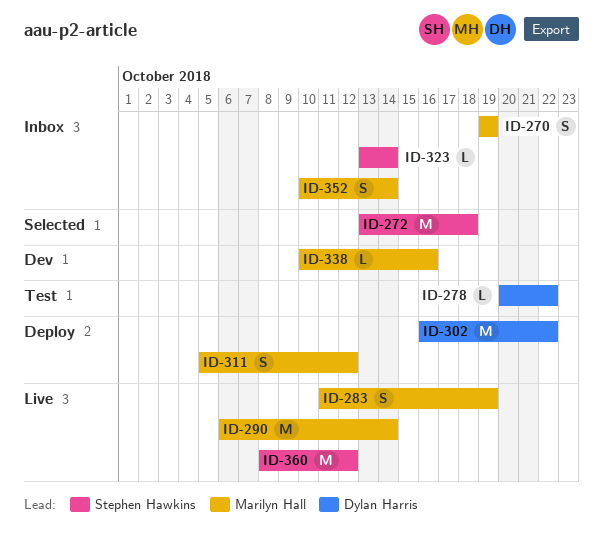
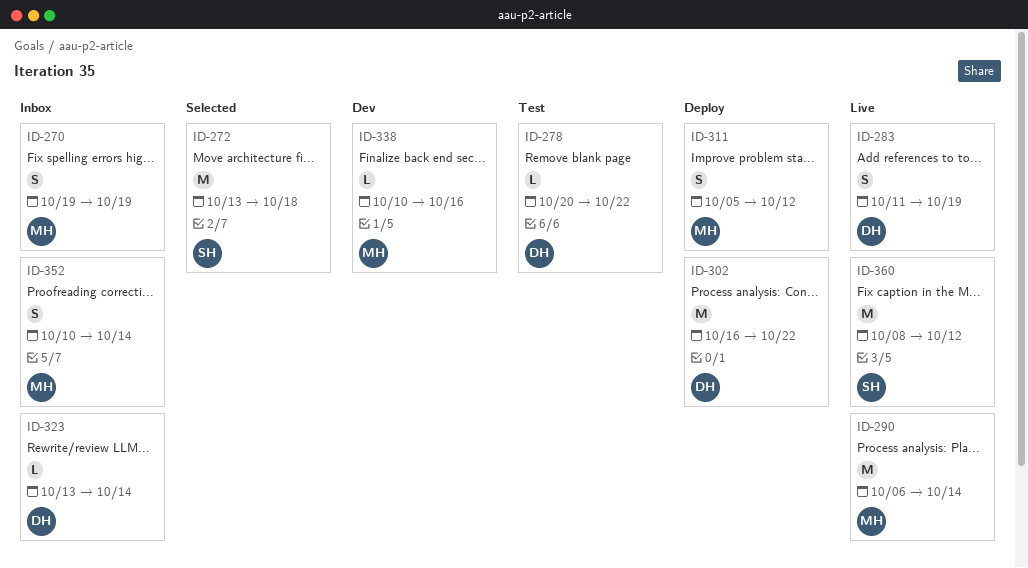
ID-283, owner: Marilyn Hall -> Dylan Harris
ID-323, owner: Stephen Hawkins -> Dylan Harris

